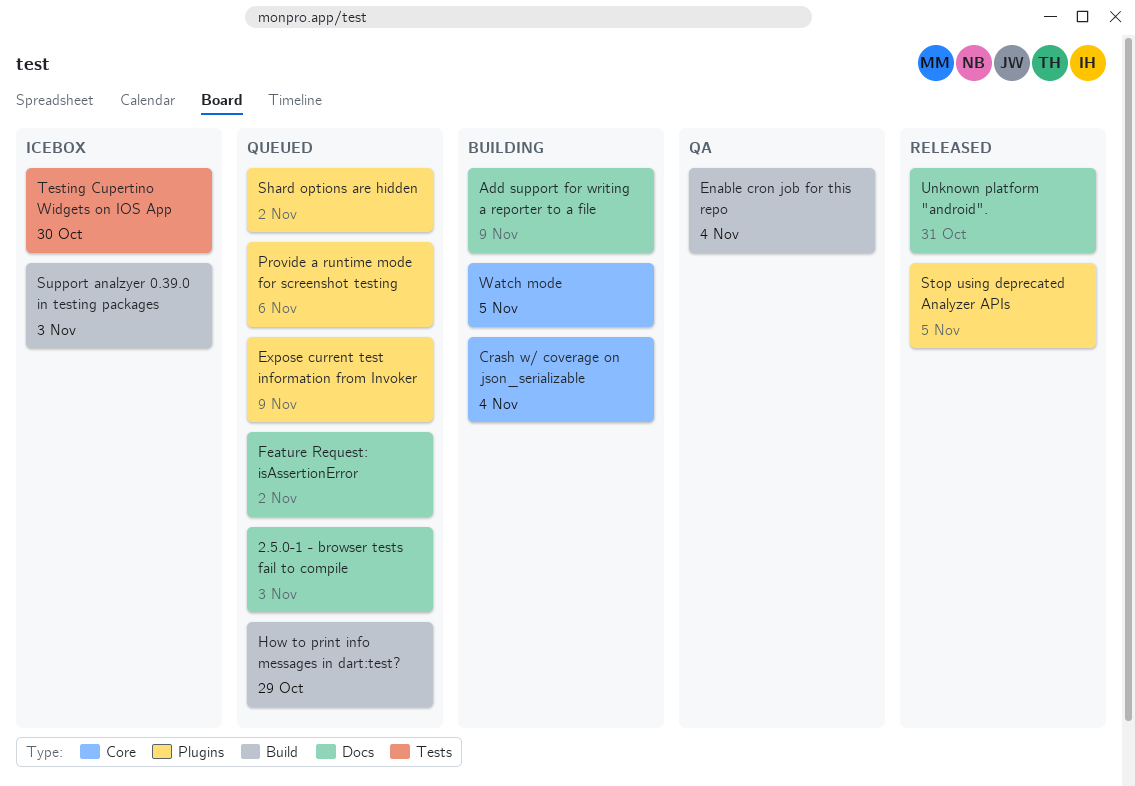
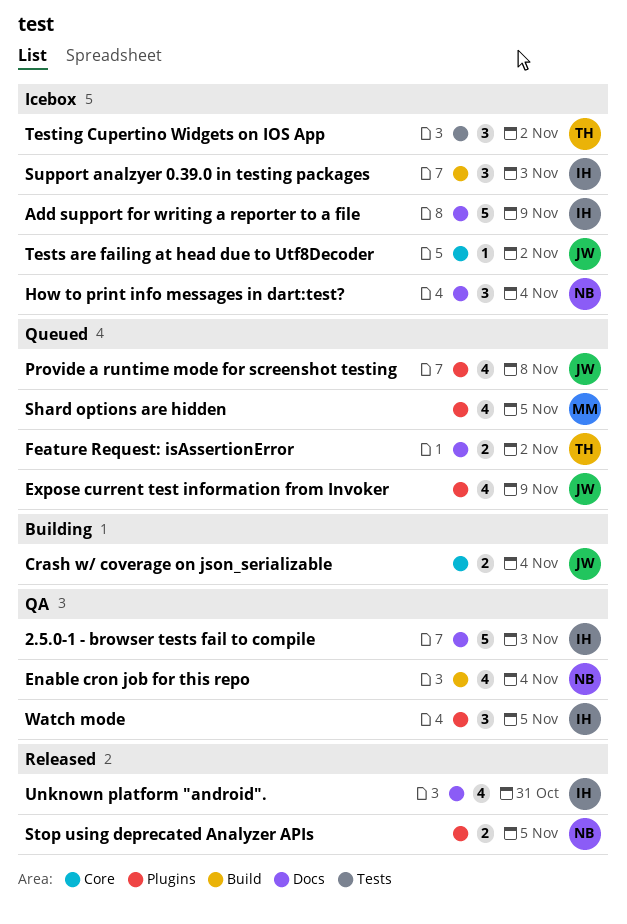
2.5.0-1 - browser tests fail to compile, status: Queued -> QA
Add support for writing a reporter to a file, status: Building -> Icebox
How to print info messages in dart:test?, status: Queued -> Icebox
How to print info messages in dart:test?, label: Build -> Docs
How to print info messages in dart:test?, due: Oct 29 -> Nov 4
Provide a runtime mode for screenshot testing, due: Nov 6 -> Nov 8
Shard options are hidden, due: Nov 2 -> Nov 5
Testing Cupertino Widgets on IOS App, due: Oct 30 -> Nov 2
Tests are failing at head due to Utf8Decoder: none -> present
Watch mode, status: Building -> QA
Watch mode, label: Core -> Plugins

